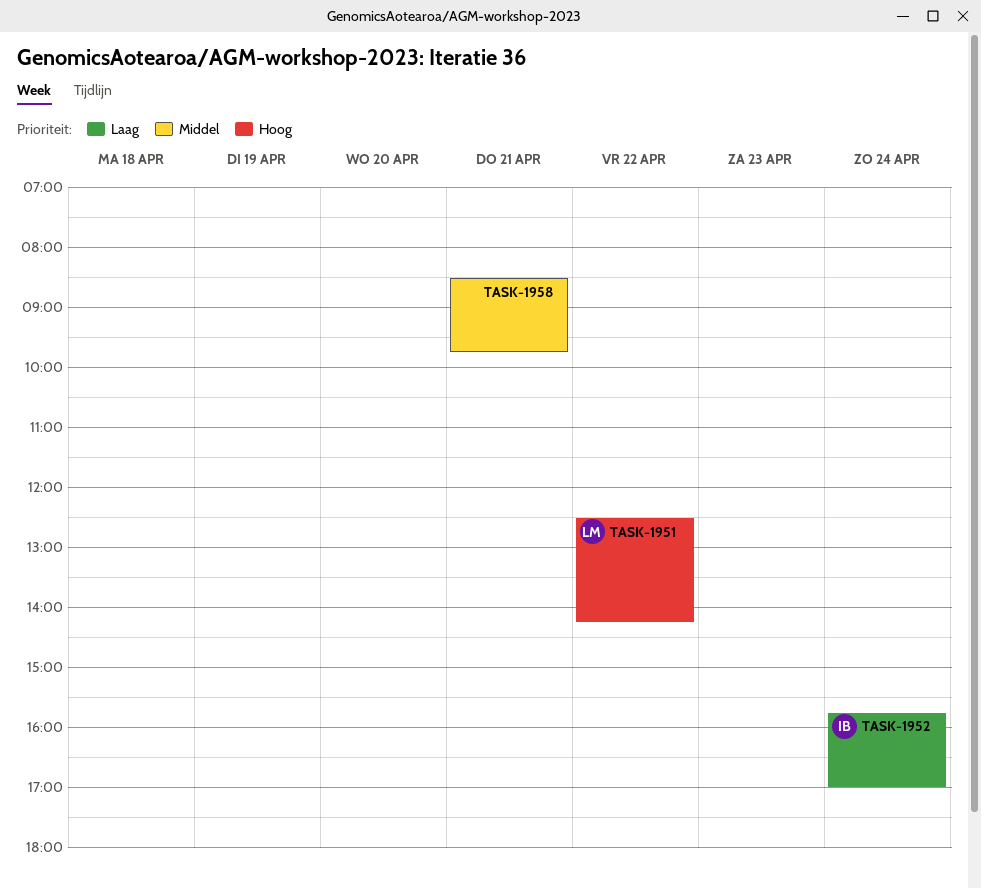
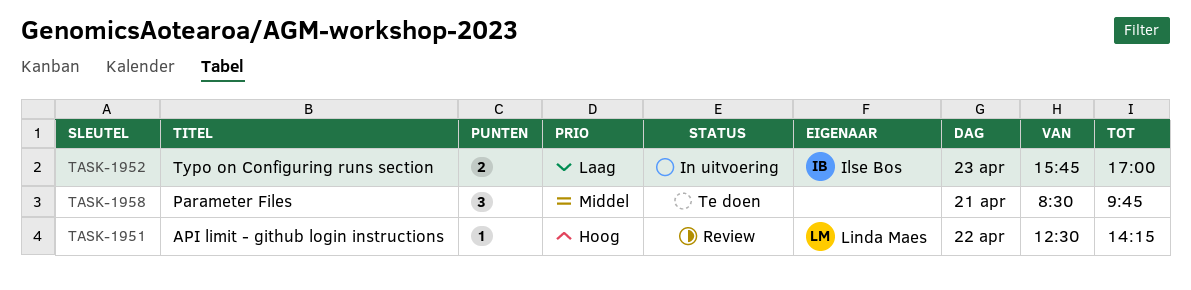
TASK-1952, day: Apr 24 -> Apr 23

